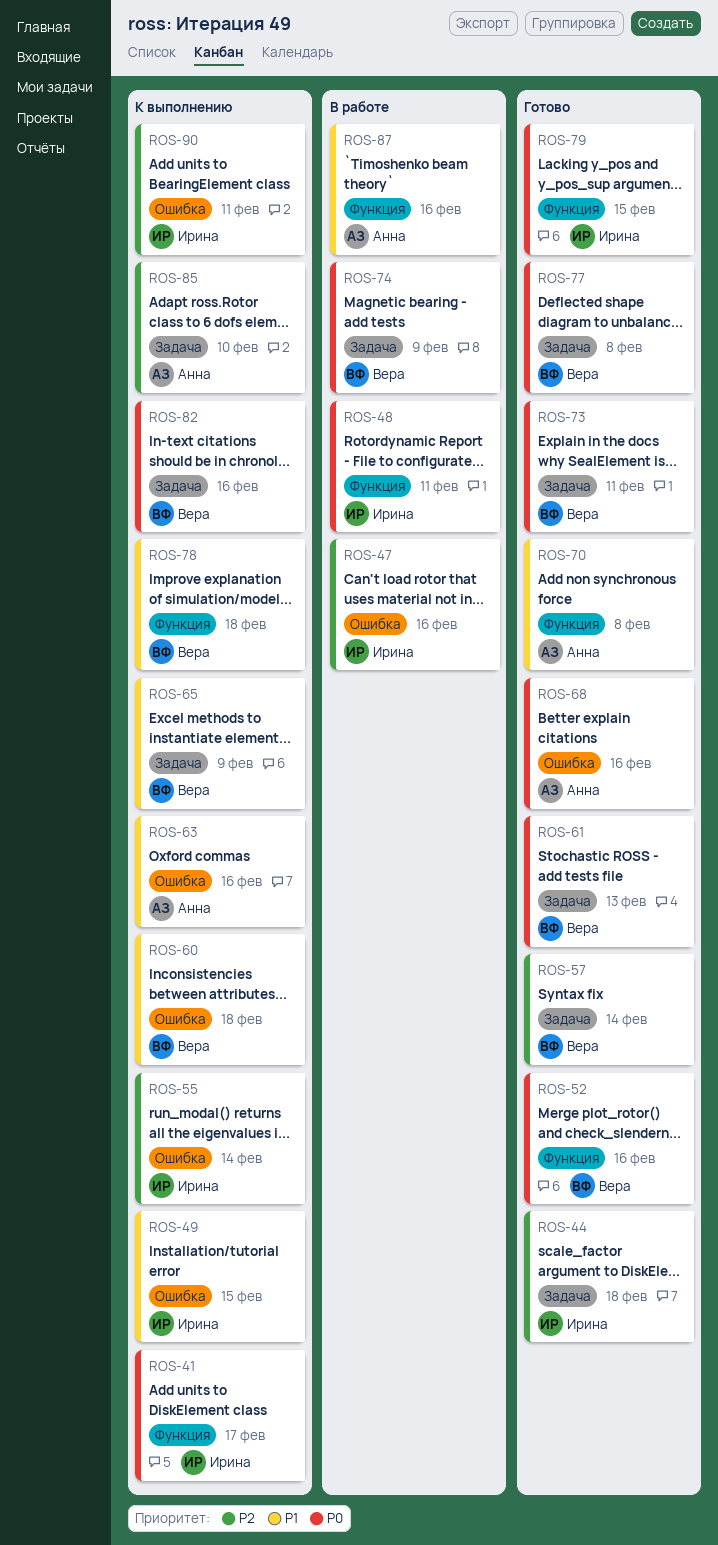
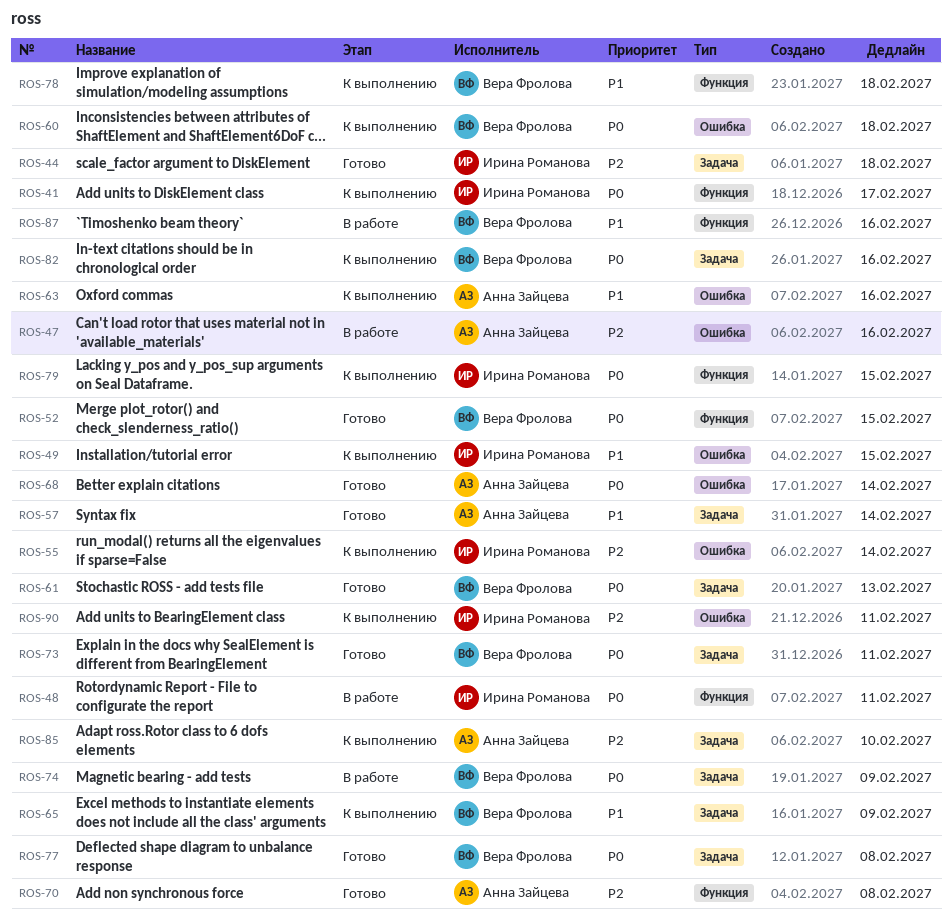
ROS-47, owner: Ирина Романова -> Анна Зайцева
ROS-52, due: Feb 16 -> Feb 15
ROS-57, owner: Вера Фролова -> Анна Зайцева
ROS-57, priority: P2 -> P1
ROS-60, priority: P1 -> P0
ROS-68, due: Feb 16 -> Feb 14
ROS-70, priority: P1 -> P2
ROS-79, status: Готово -> К выполнению
ROS-87, owner: Анна Зайцева -> Вера Фролова

